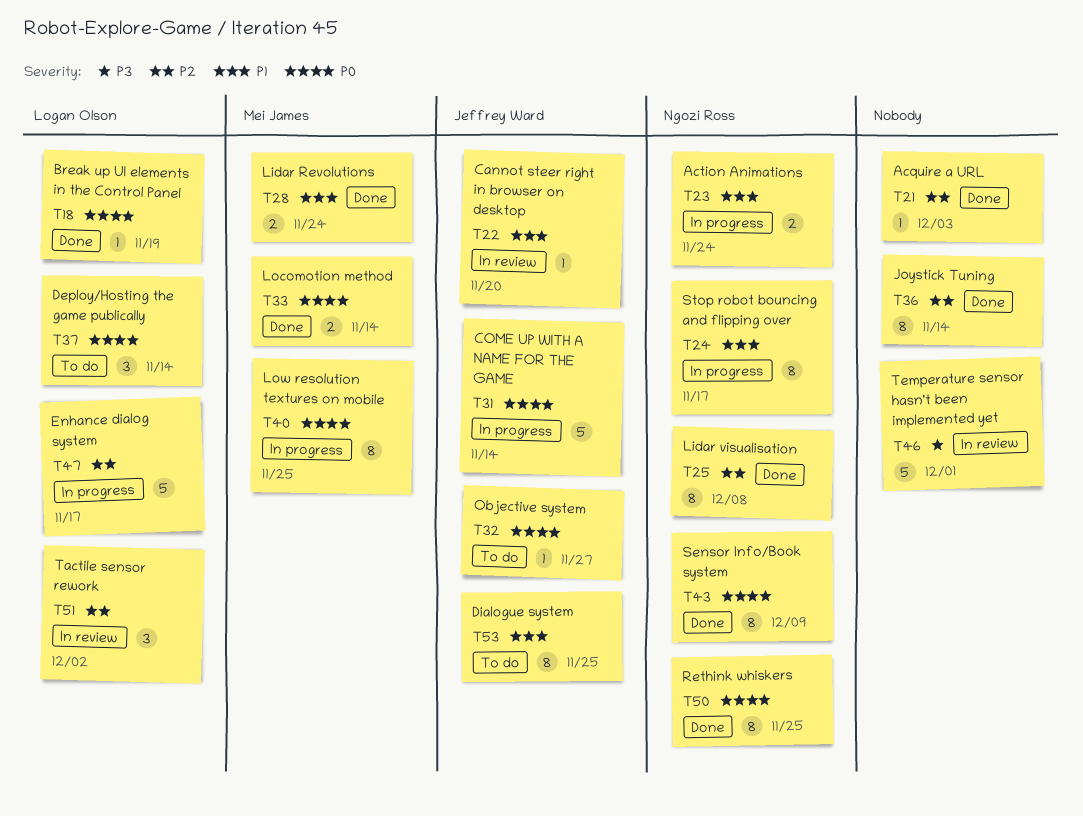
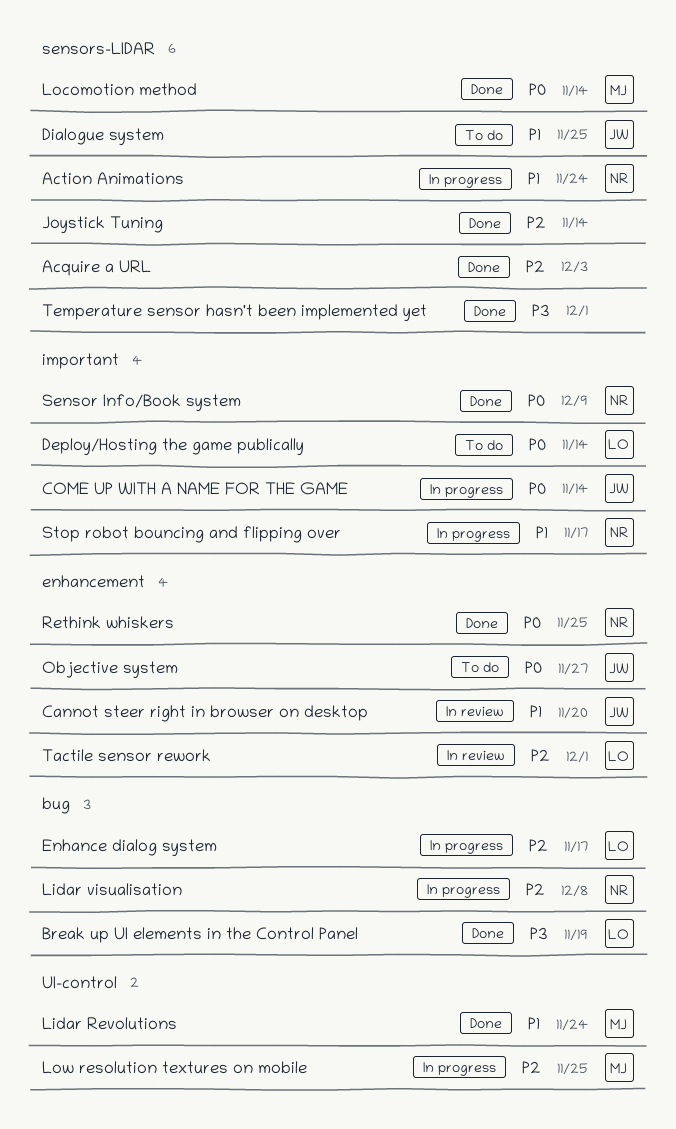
Break up UI elements in the Control Panel, priority: P0 -> P3
Lidar visualisation, status: Done -> In progress
Low resolution textures on mobile, priority: P0 -> P2
Tactile sensor rework, due: Dec 2 -> Dec 1
Temperature sensor hasn't been implemented yet, status: In review -> Done

